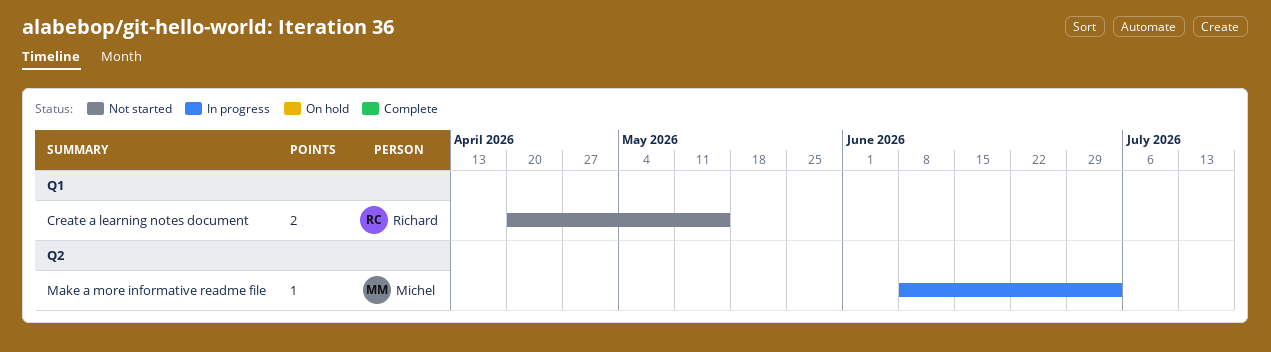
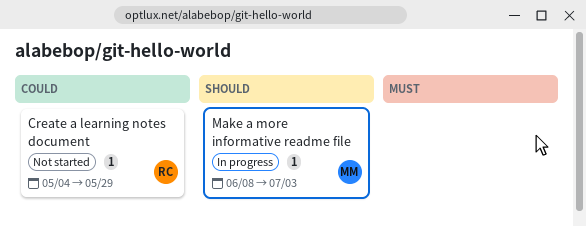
Create a learning notes document, estimate: 2 -> 1
Create a learning notes document, start: Apr 20 -> May 4
Create a learning notes document, due: May 15 -> May 29

